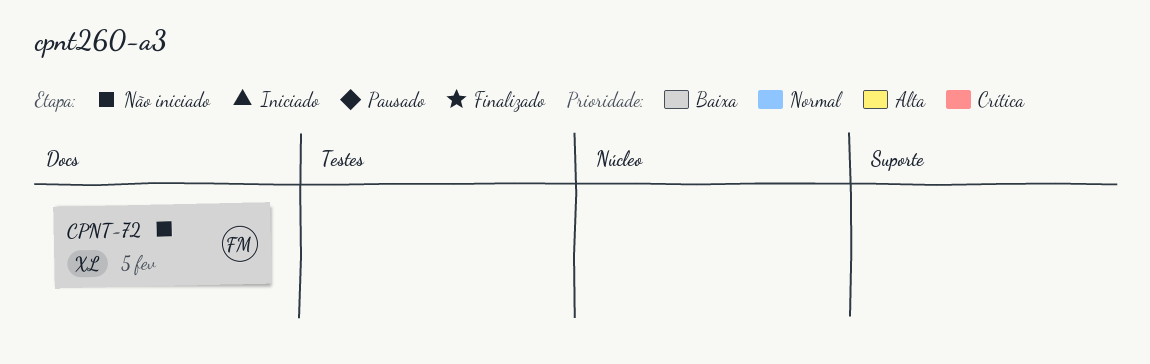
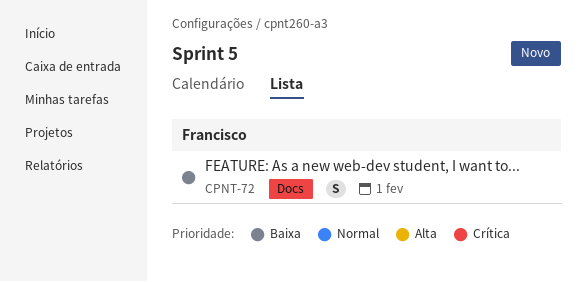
CPNT-72, estimate: XL -> S
CPNT-72, due: Feb 5 -> Feb 1

